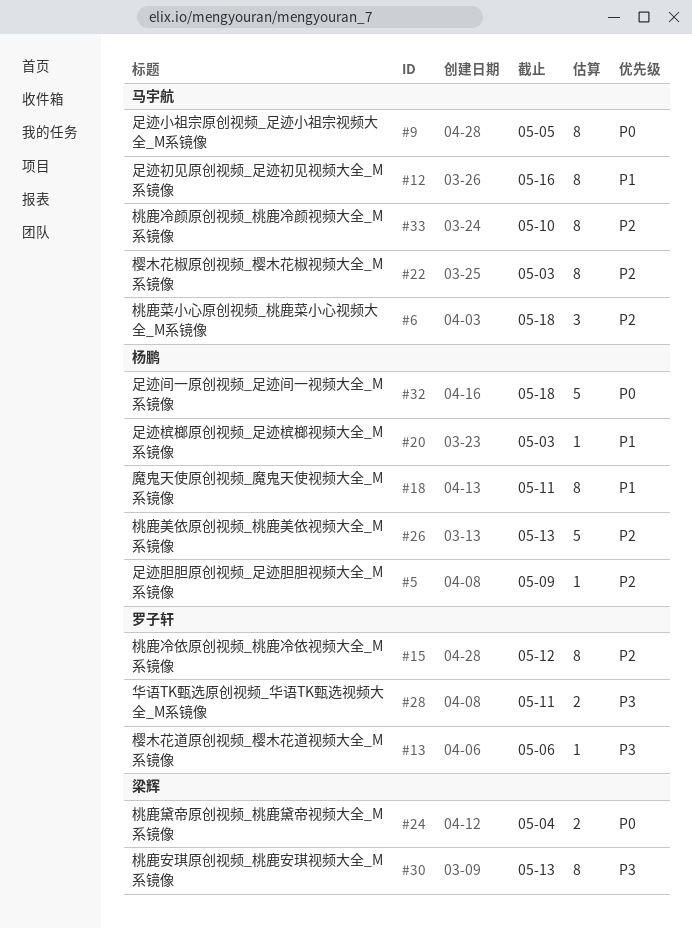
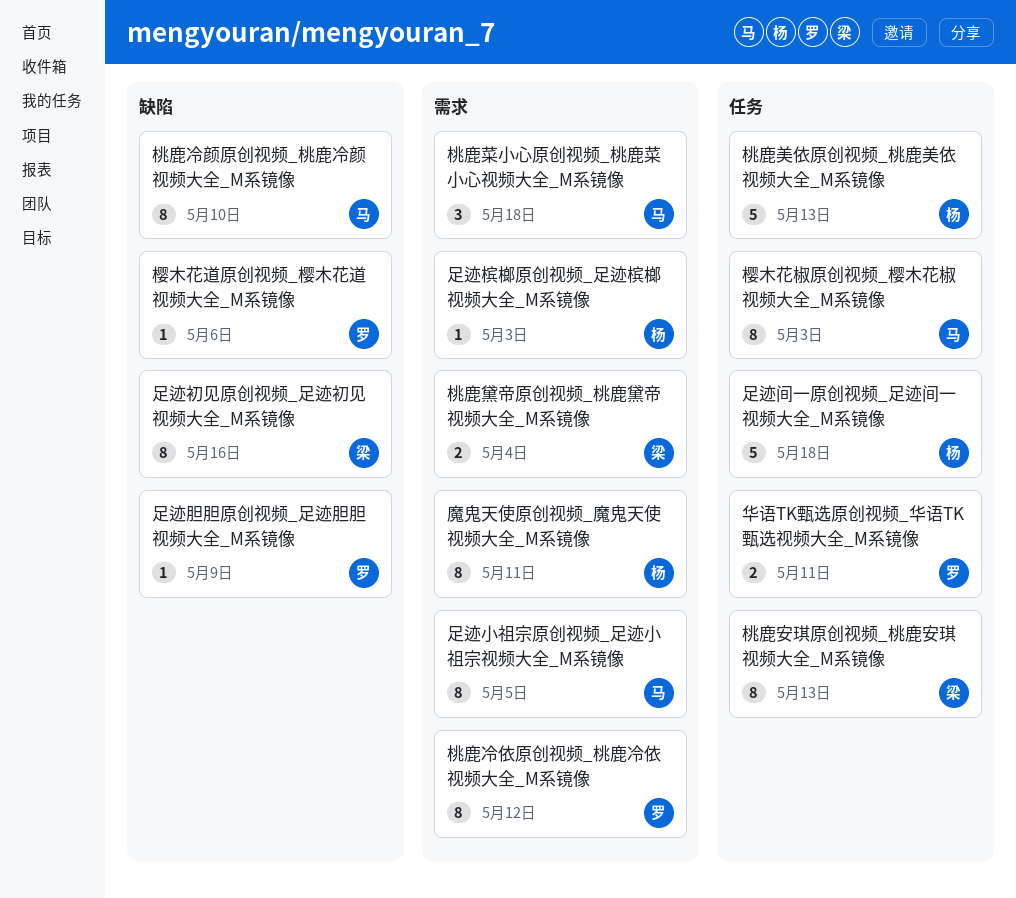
足迹初见原创视频_足迹初见视频大全_M系镜像, owner: 马宇航 -> 梁辉
足迹胆胆原创视频_足迹胆胆视频大全_M系镜像, owner: 杨鹏 -> 罗子轩

